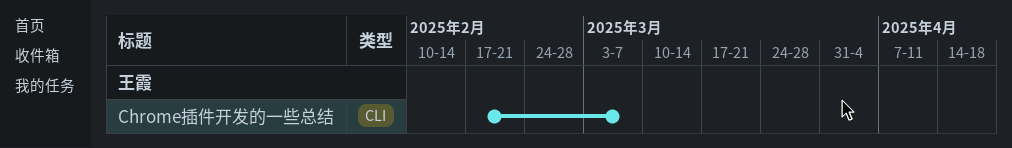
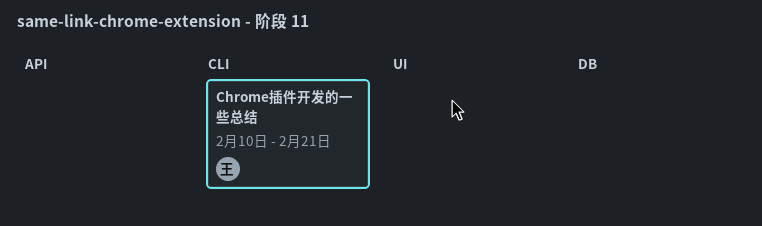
Chrome插件开发的一些总结, start: Feb 17 -> Feb 10
Chrome插件开发的一些总结, due: Mar 7 -> Feb 21

